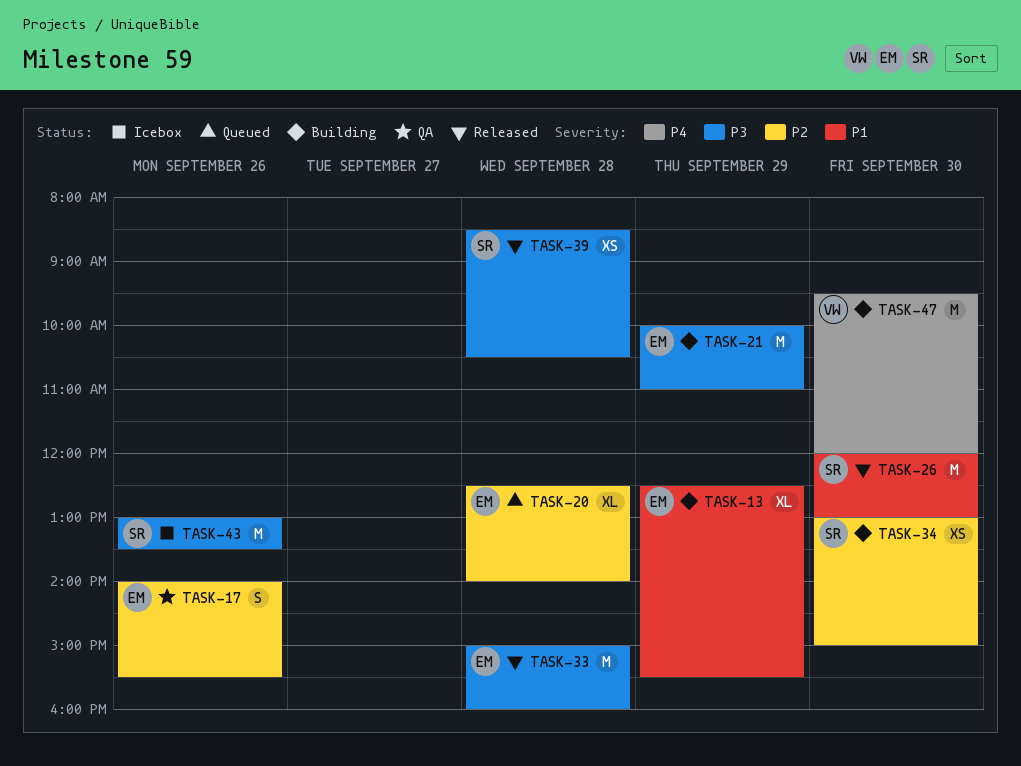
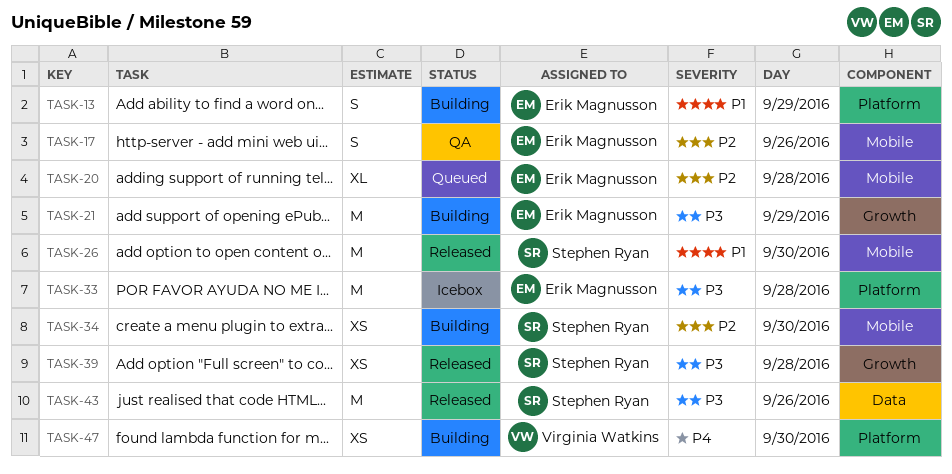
TASK-13, estimate: XL -> S
TASK-33, status: Released -> Icebox
TASK-43, status: Icebox -> Released
TASK-47, estimate: M -> XS

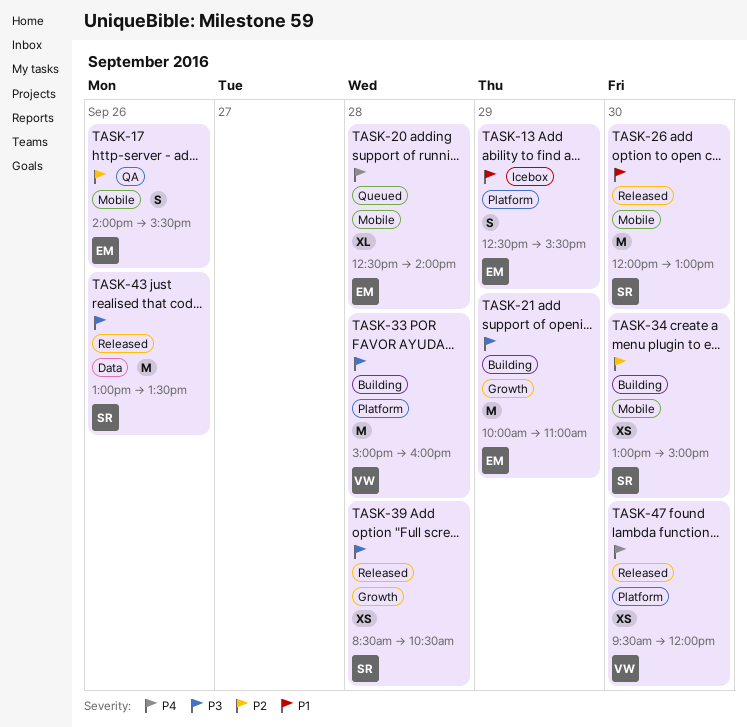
TASK-13, status: Building -> Icebox
TASK-20, priority: P2 -> P4
TASK-33, status: Icebox -> Building
TASK-33, owner: Erik Magnusson -> Virginia Watkins
TASK-47, status: Building -> Released

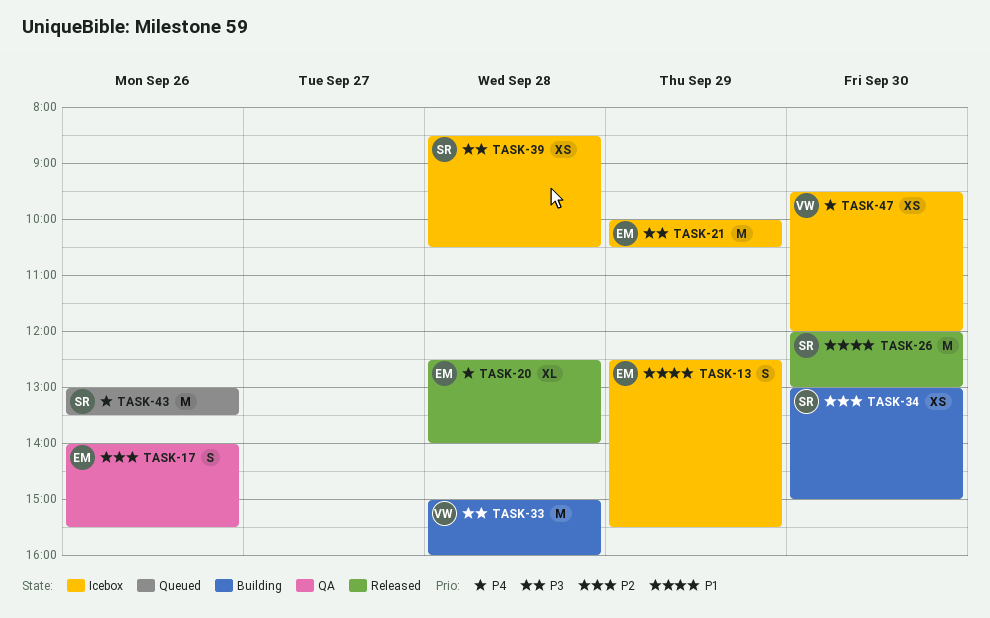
TASK-20, status: Queued -> Released
TASK-21, status: Building -> Icebox
TASK-21, ends: 11:00 -> 10:30
TASK-39, status: Released -> Icebox
TASK-43, status: Released -> Queued
TASK-43, priority: P3 -> P4
TASK-47, status: Released -> Icebox

